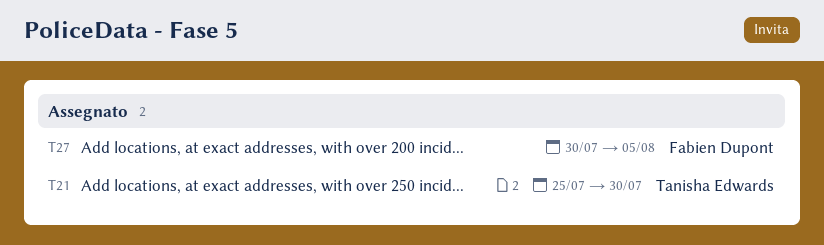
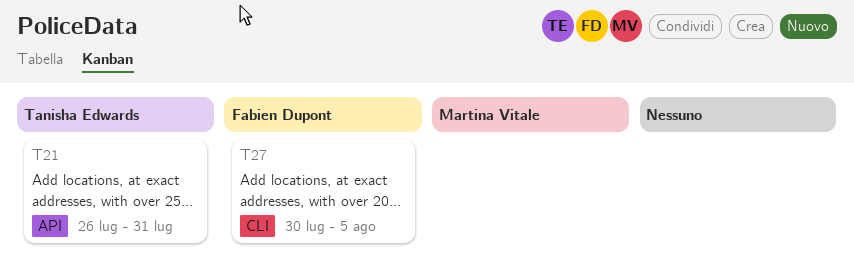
T21, start: Jul 25 -> Jul 26
T21, due: Jul 30 -> Jul 31

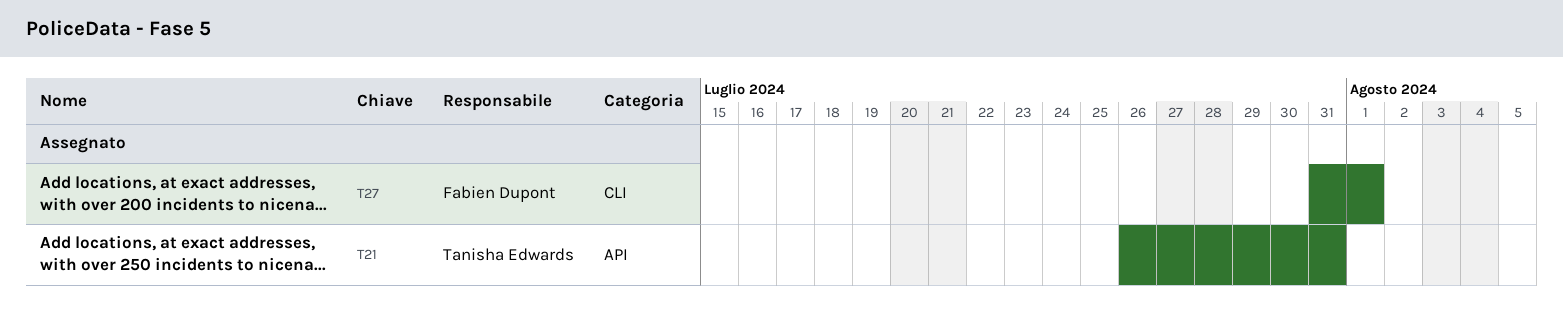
T27, start: Jul 30 -> Jul 31
T27, due: Aug 5 -> Aug 1

